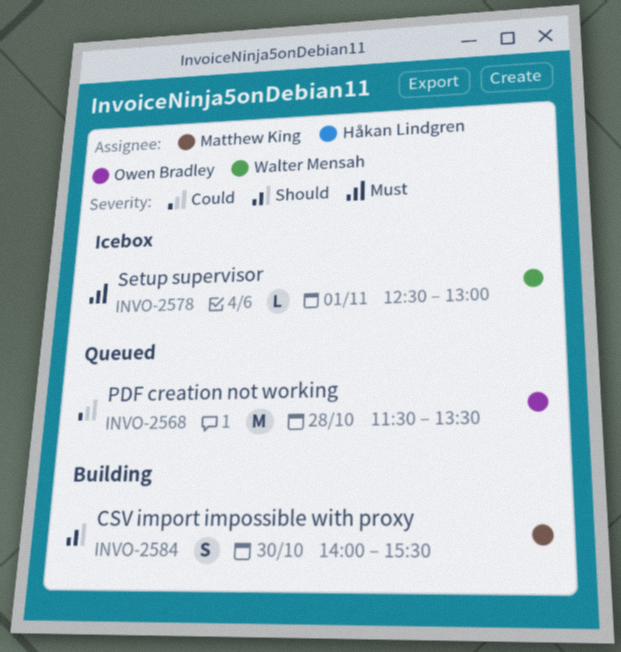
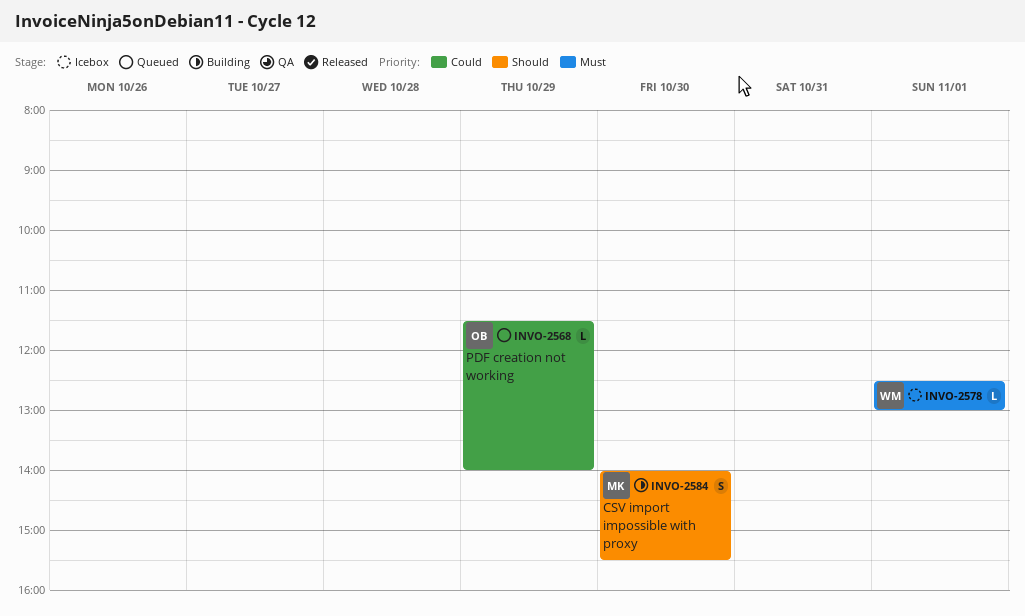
INVO-2568, estimate: M -> L
INVO-2568, day: Oct 28 -> Oct 29
INVO-2568, ends: 13:30 -> 14:00

